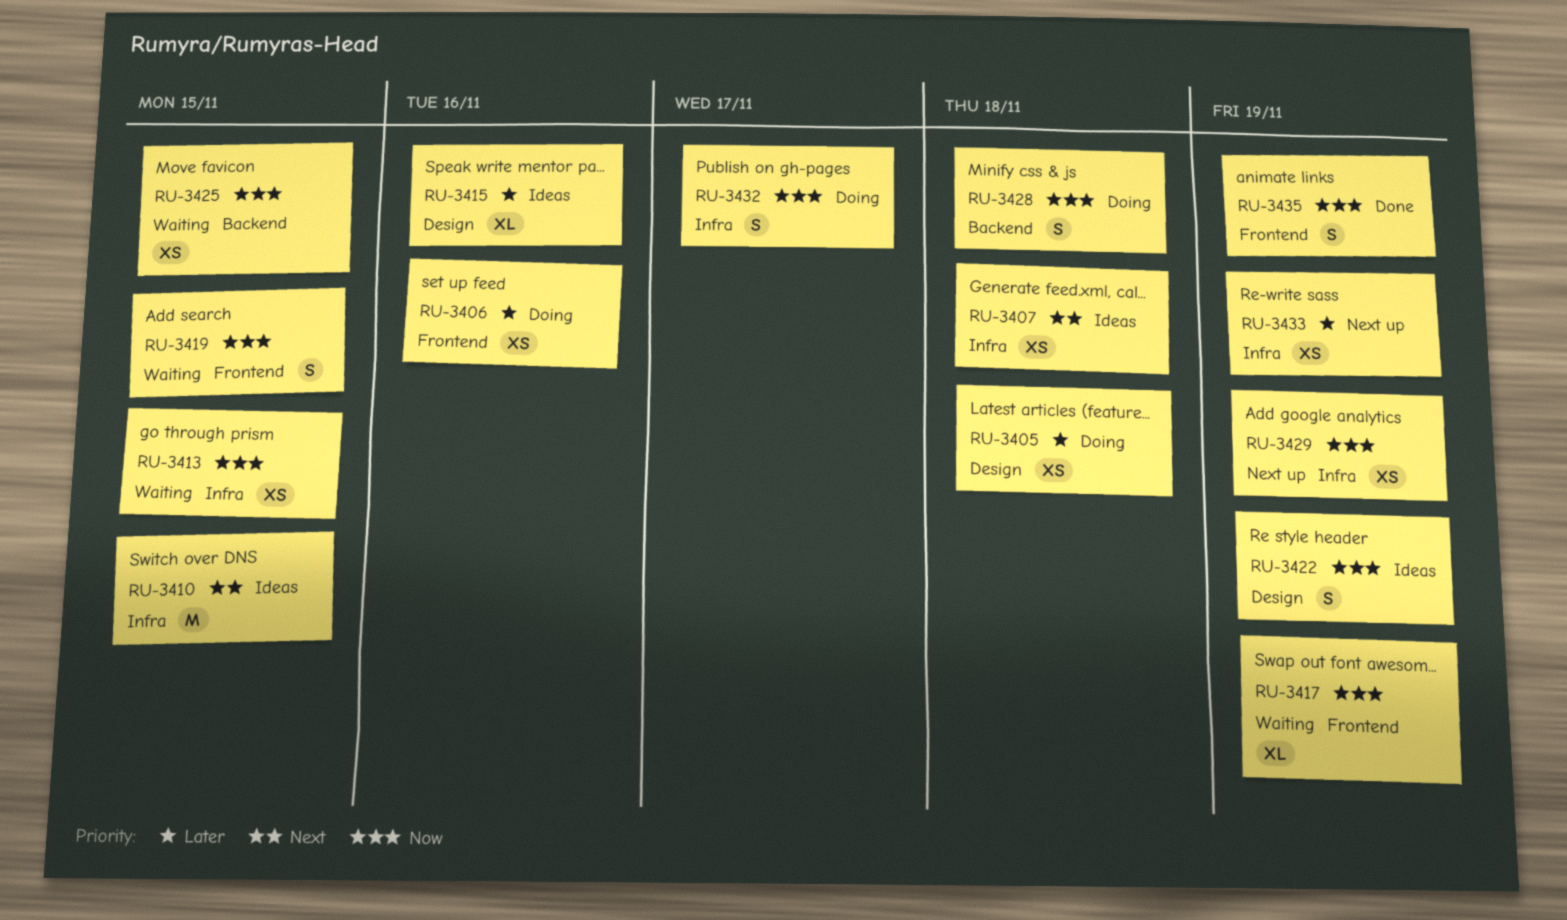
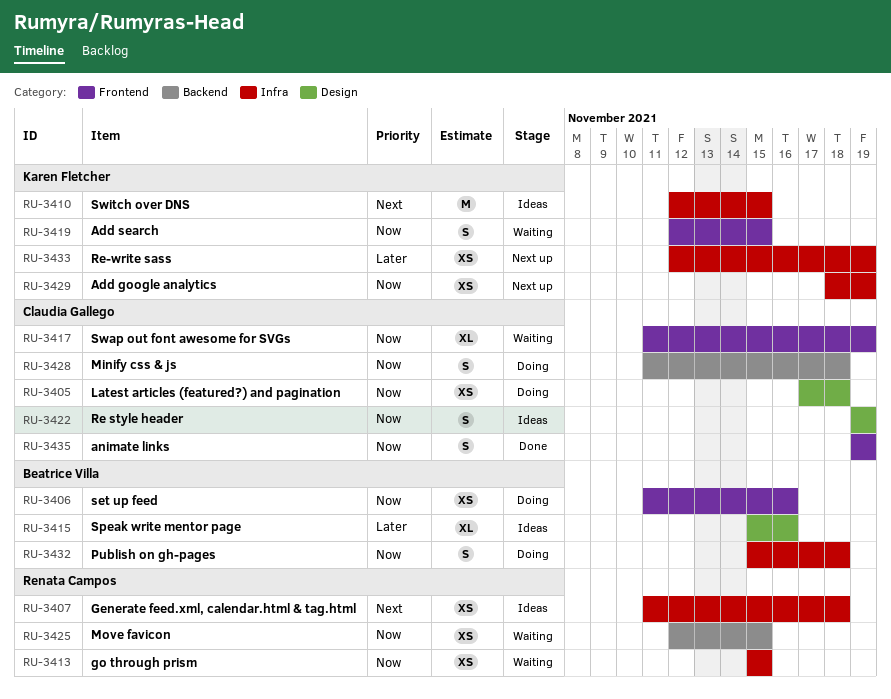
RU-3405, priority: Later -> Now
RU-3406, priority: Later -> Now
RU-3432, due: Nov 17 -> Nov 18

